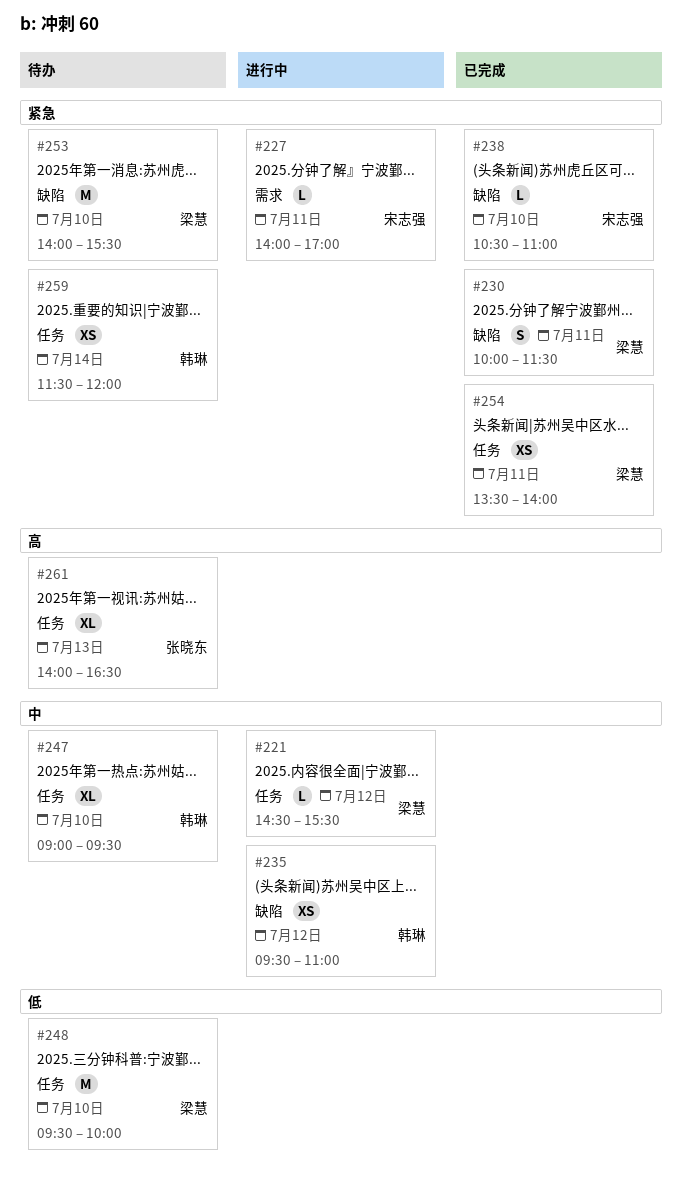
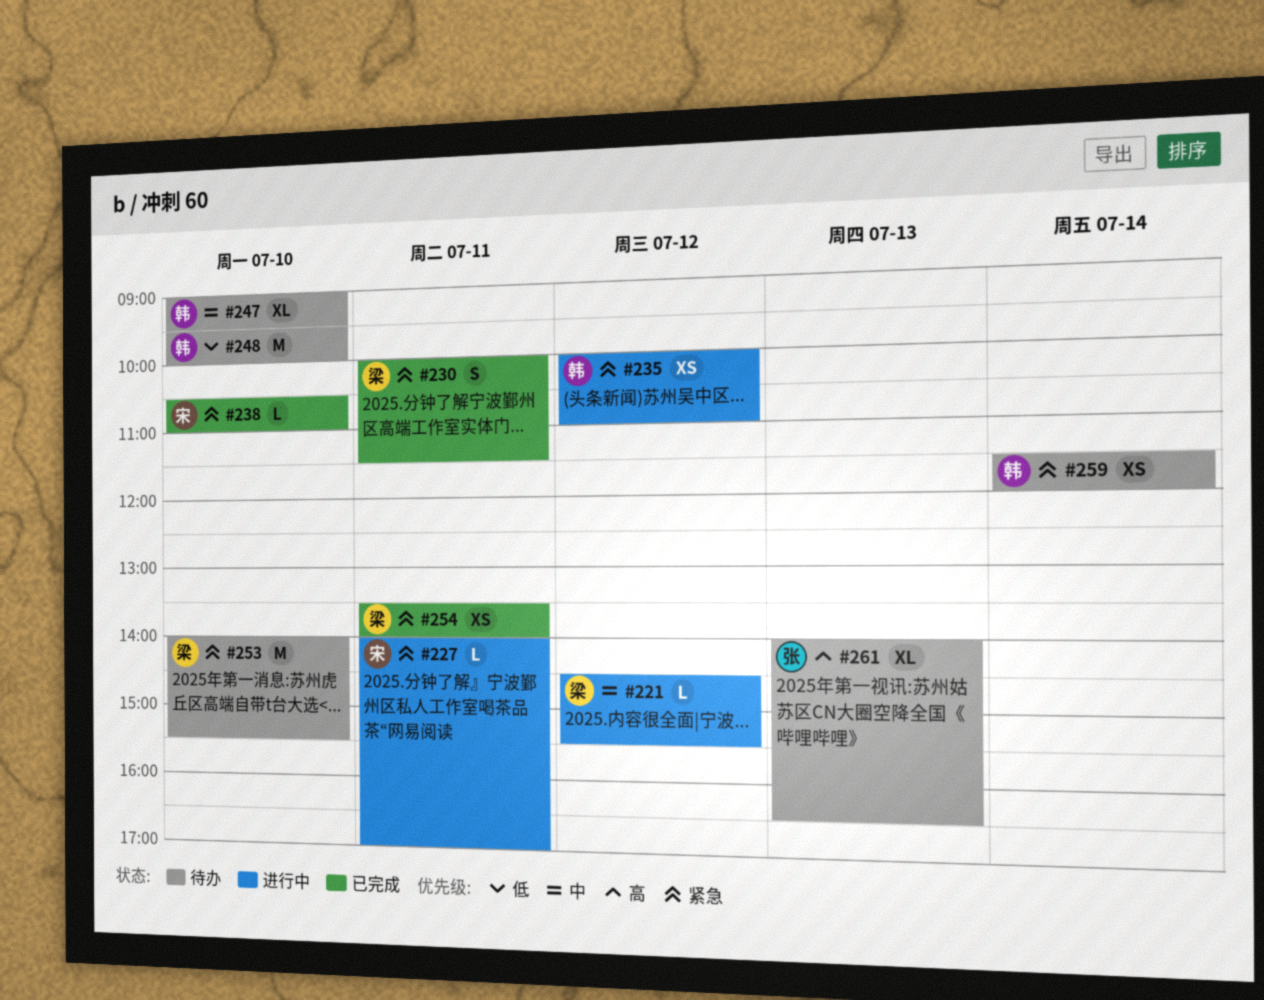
#235, priority: 中 -> 紧急
#235, begins: 09:30 -> 10:00
#248, owner: 梁慧 -> 韩琳

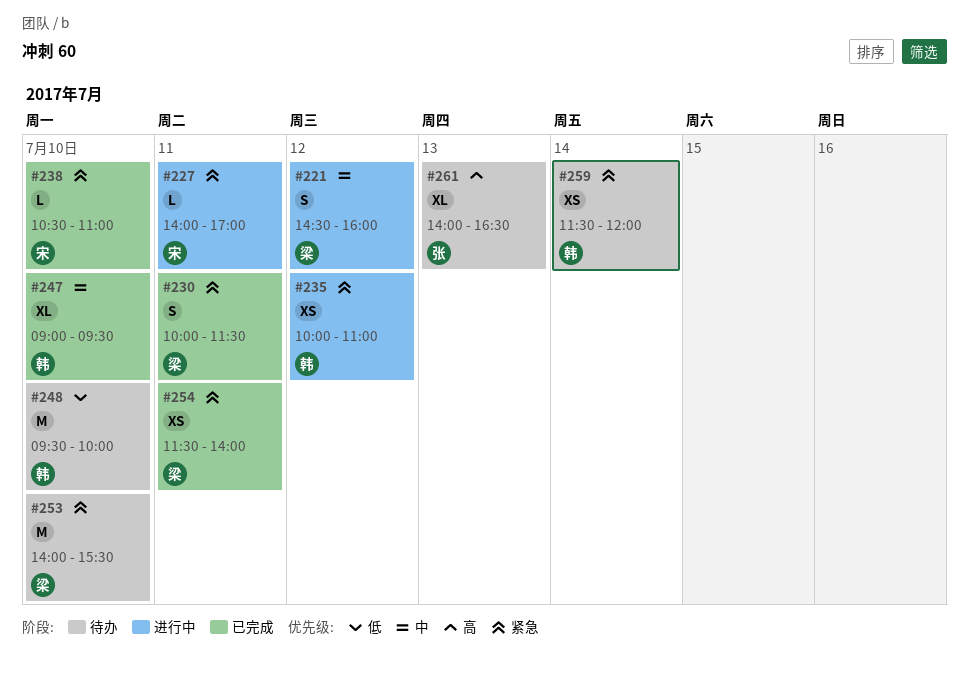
#221, estimate: L -> S
#221, ends: 15:30 -> 16:00
#247, status: 待办 -> 已完成
#254, begins: 13:30 -> 11:30

